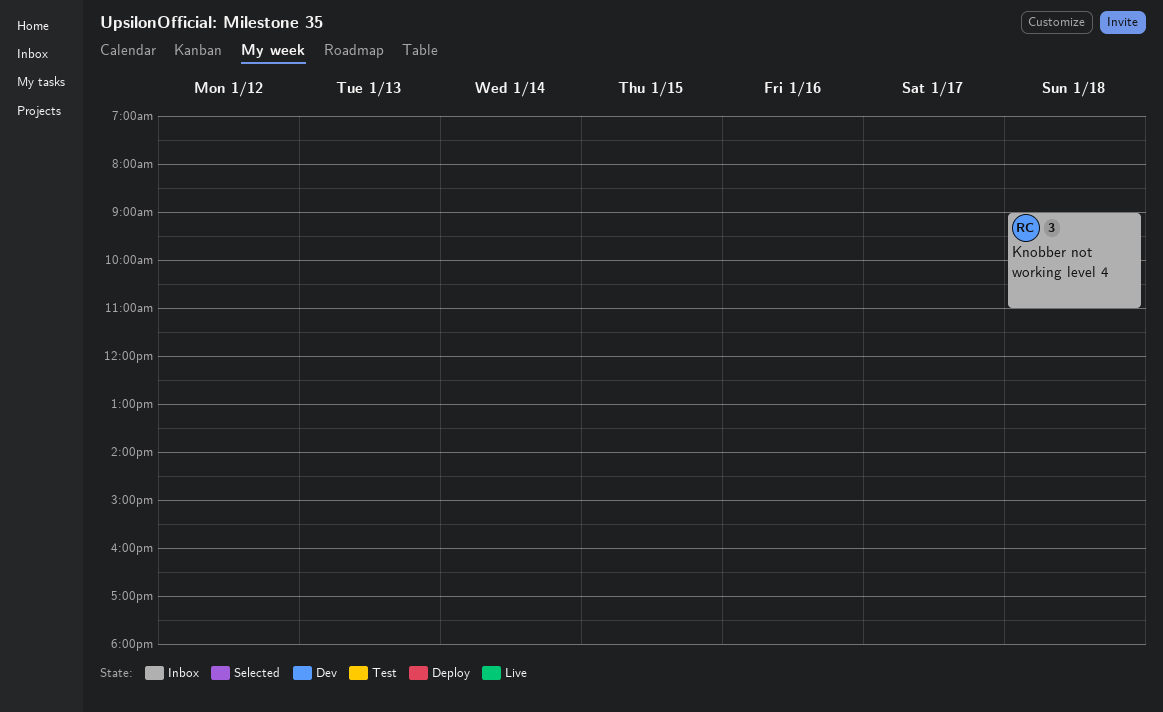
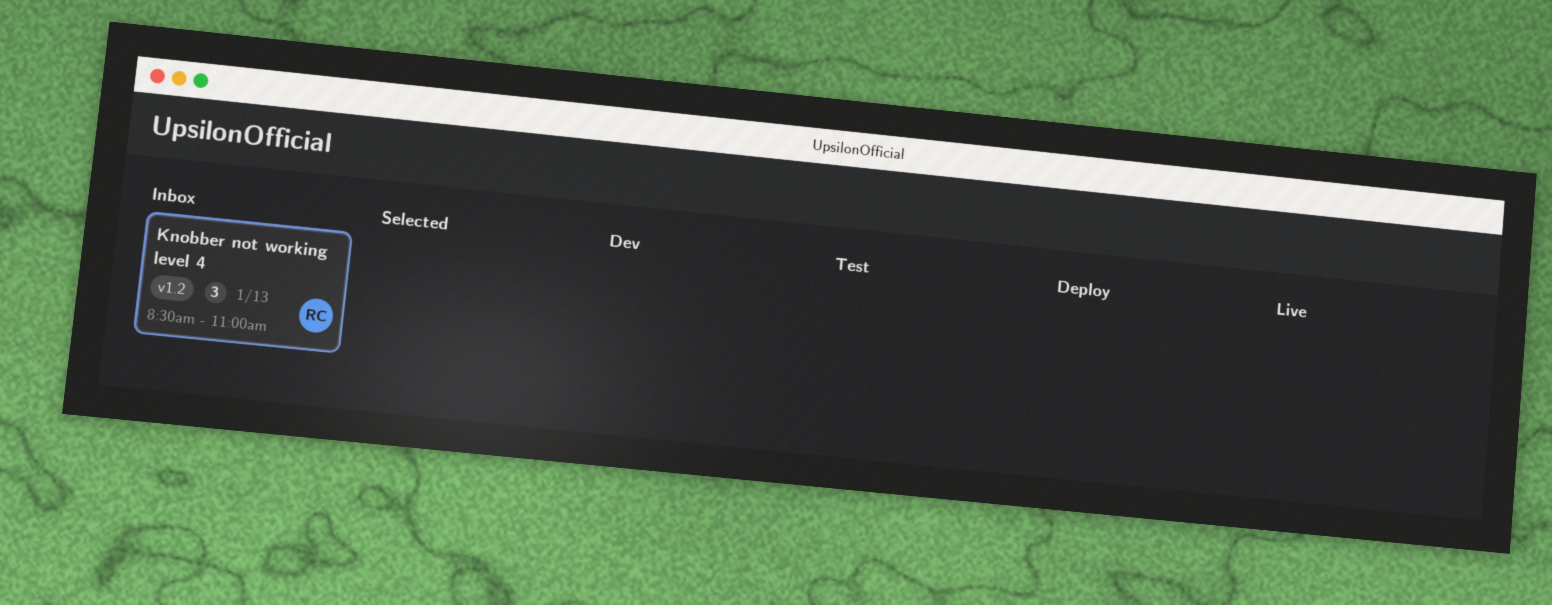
Knobber not working level 4, day: Jan 18 -> Jan 13
Knobber not working level 4, begins: 09:00 -> 08:30

